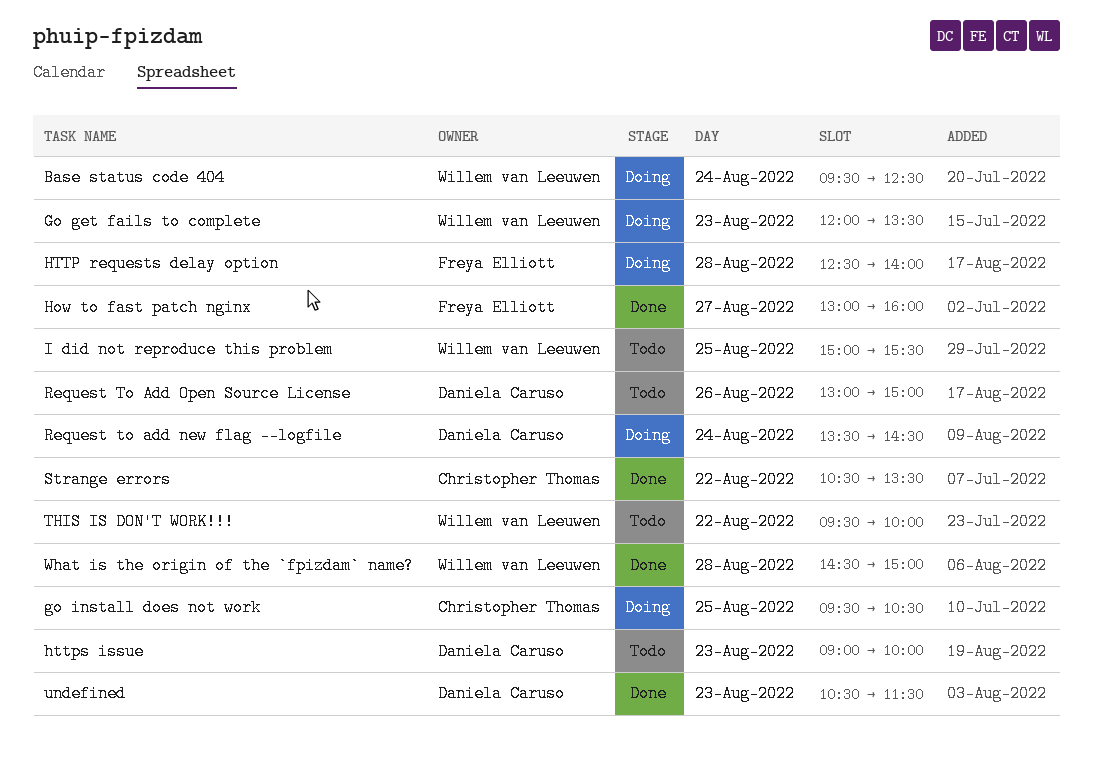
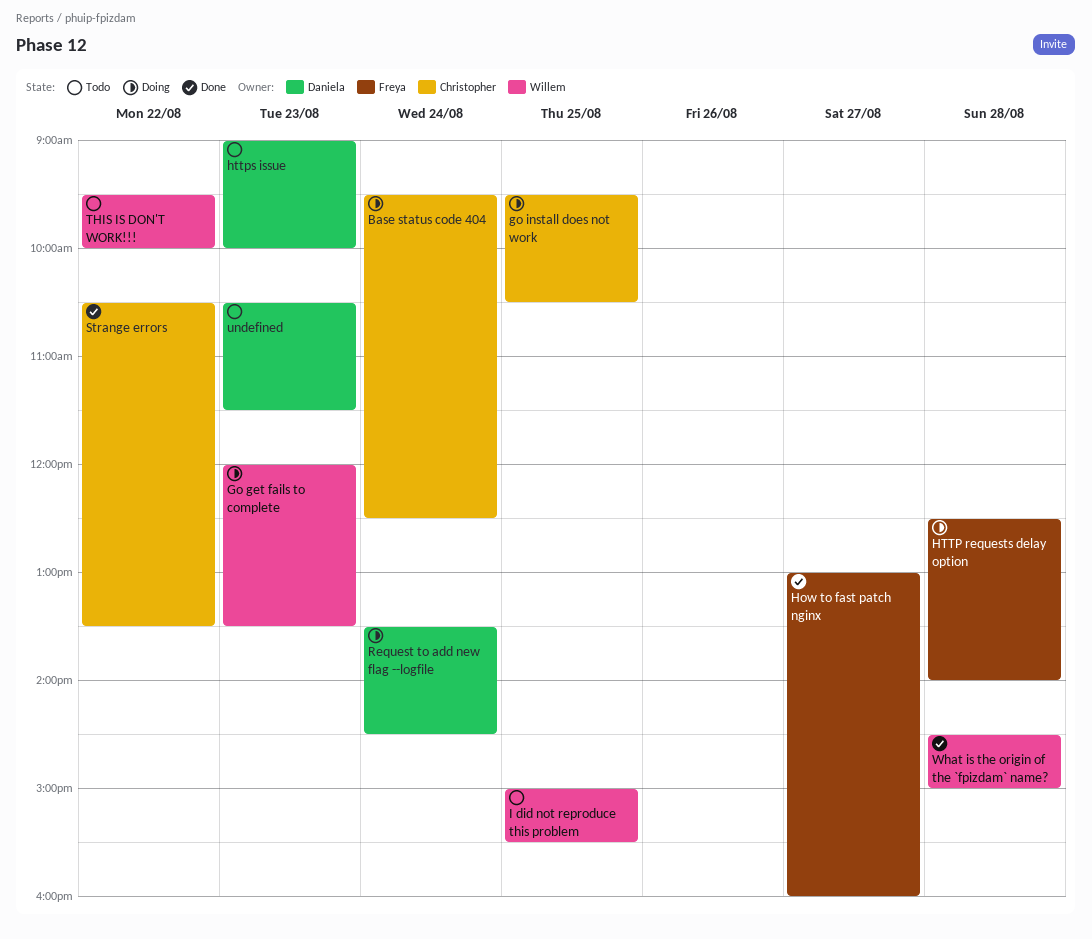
Base status code 404, owner: Willem van Leeuwen -> Christopher Thomas
Request To Add Open Source License: present -> none
undefined, status: Done -> Todo

